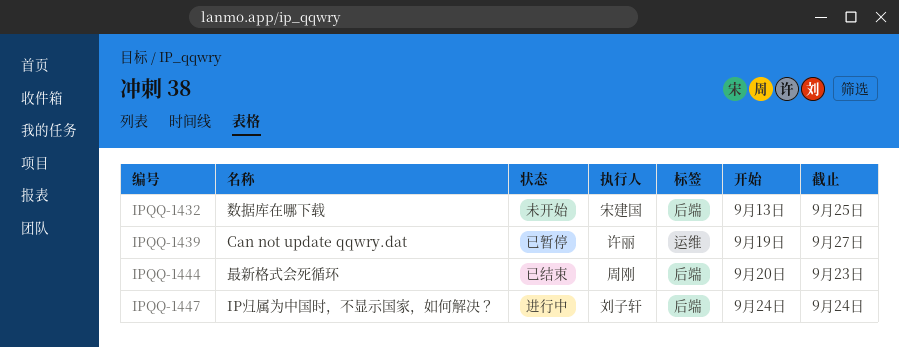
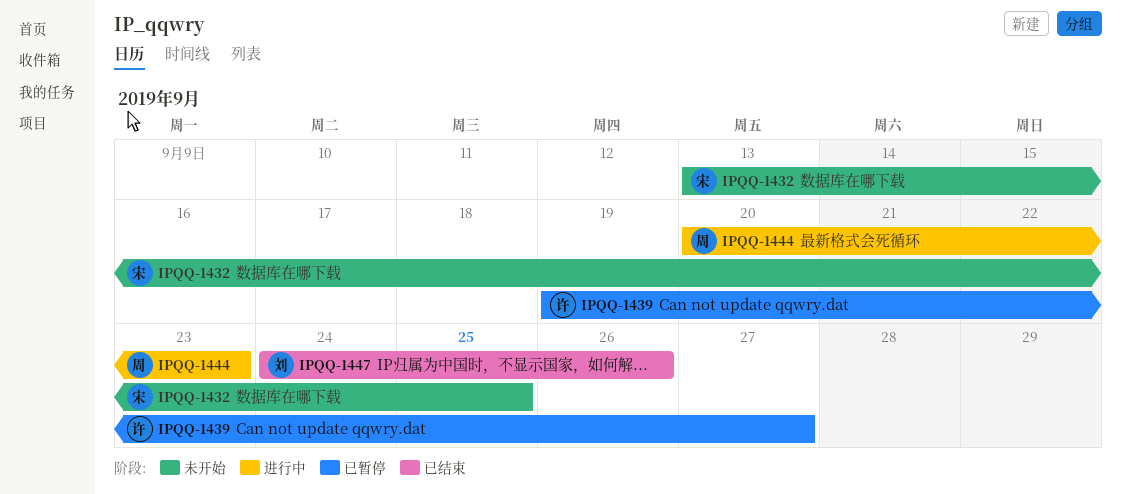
IPQQ-1444, status: 已结束 -> 进行中
IPQQ-1447, status: 进行中 -> 已结束
IPQQ-1447, due: Sep 24 -> Sep 26

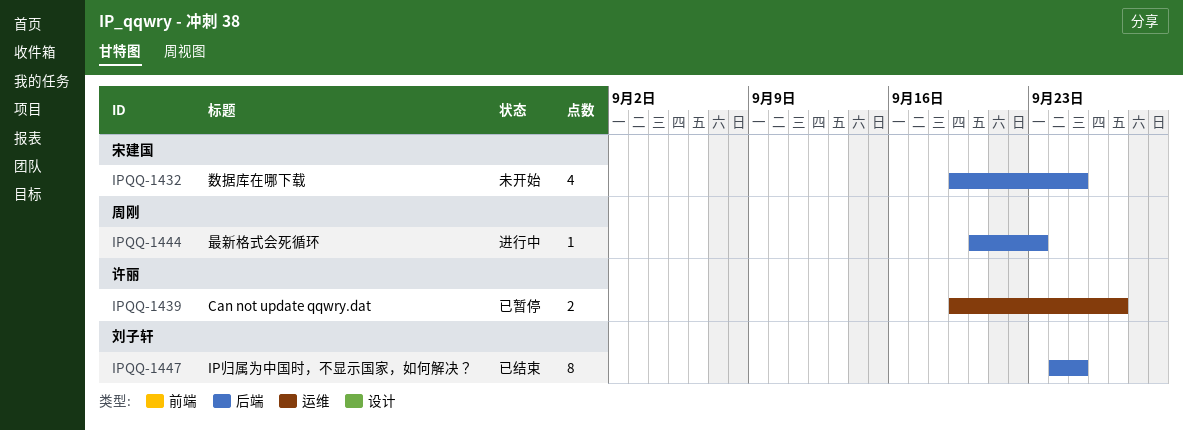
IPQQ-1432, start: Sep 13 -> Sep 19
IPQQ-1447, due: Sep 26 -> Sep 25

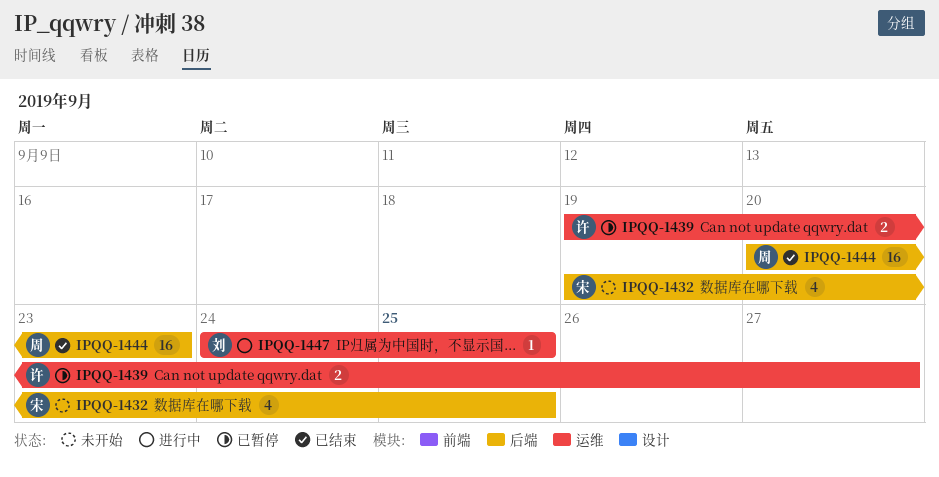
IPQQ-1444, status: 进行中 -> 已结束
IPQQ-1444, estimate: 1 -> 16
IPQQ-1447, status: 已结束 -> 进行中
IPQQ-1447, label: 后端 -> 运维
IPQQ-1447, estimate: 8 -> 1

